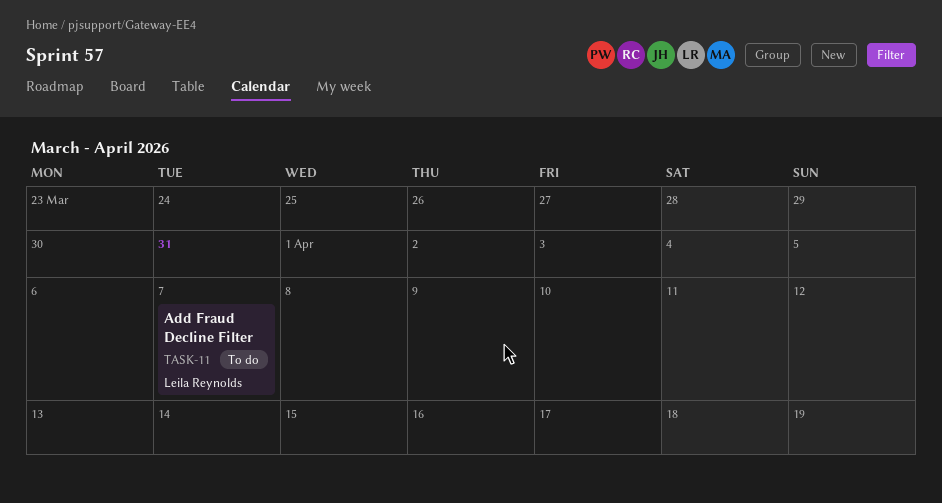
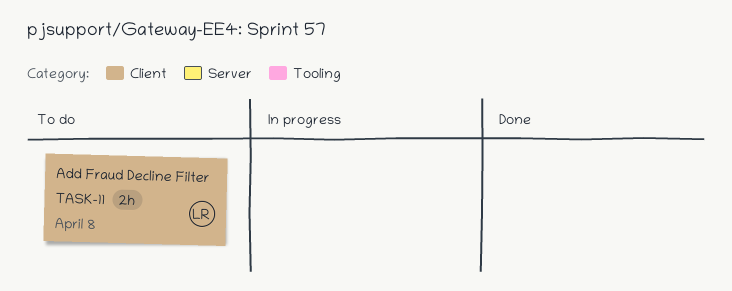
TASK-11, due: Apr 7 -> Apr 8

